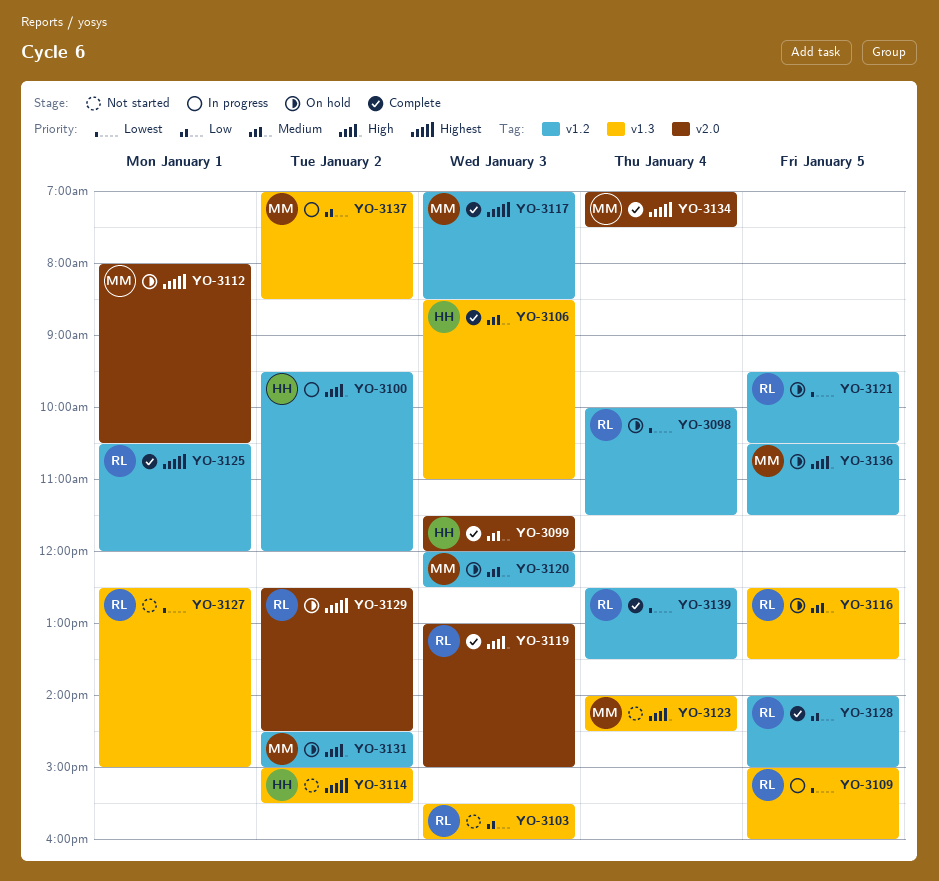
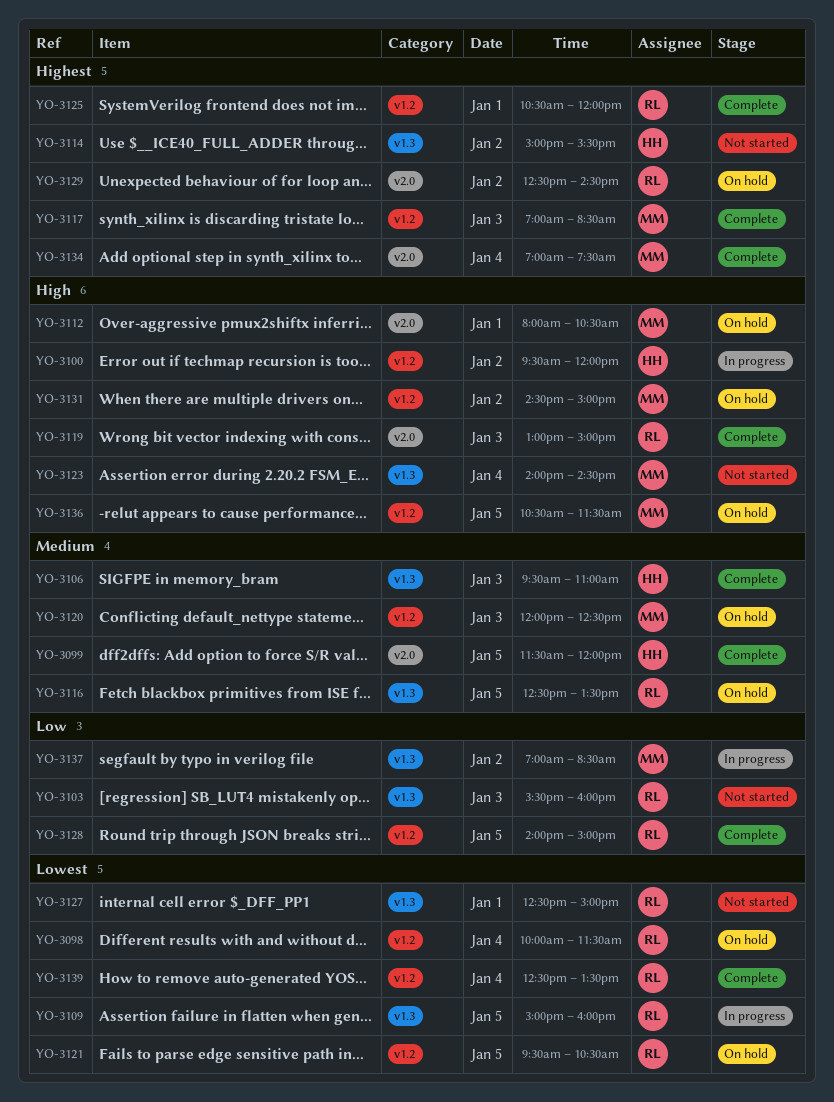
YO-3099, day: Jan 3 -> Jan 5
YO-3106, begins: 08:30 -> 09:30
YO-3112, priority: Highest -> High

